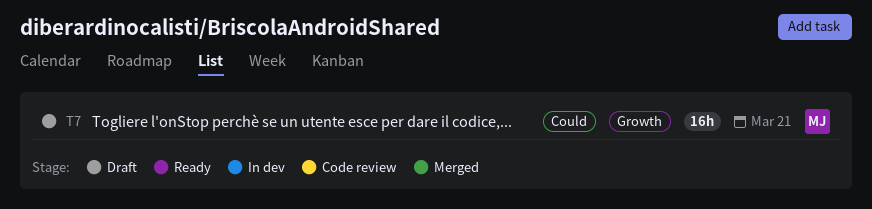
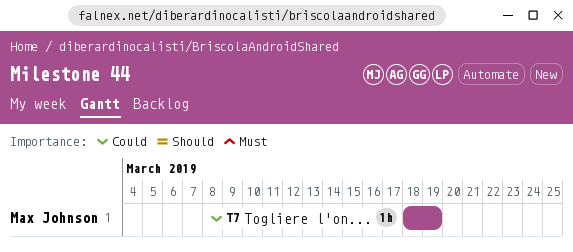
T7, estimate: 16h -> 1h
T7, due: Mar 21 -> Mar 19

